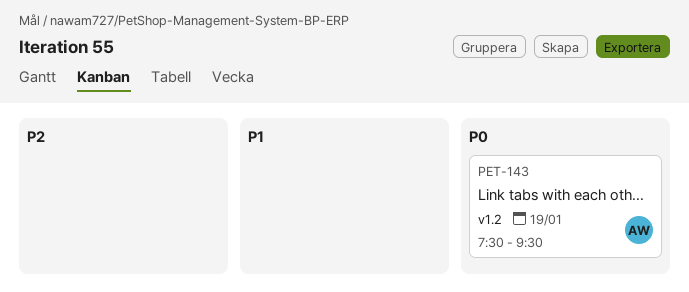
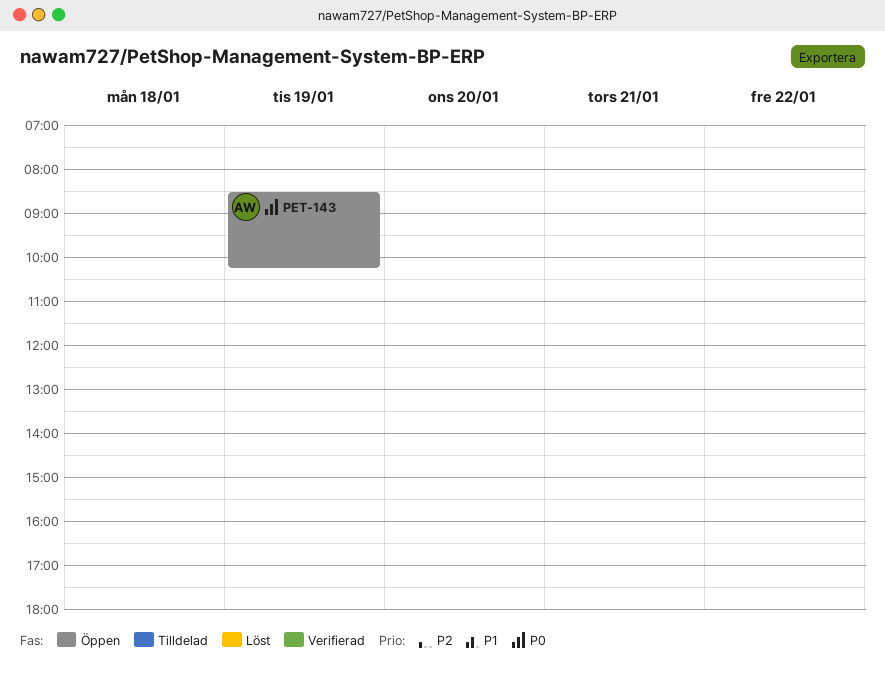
PET-143, begins: 07:30 -> 08:30
PET-143, ends: 09:30 -> 10:15

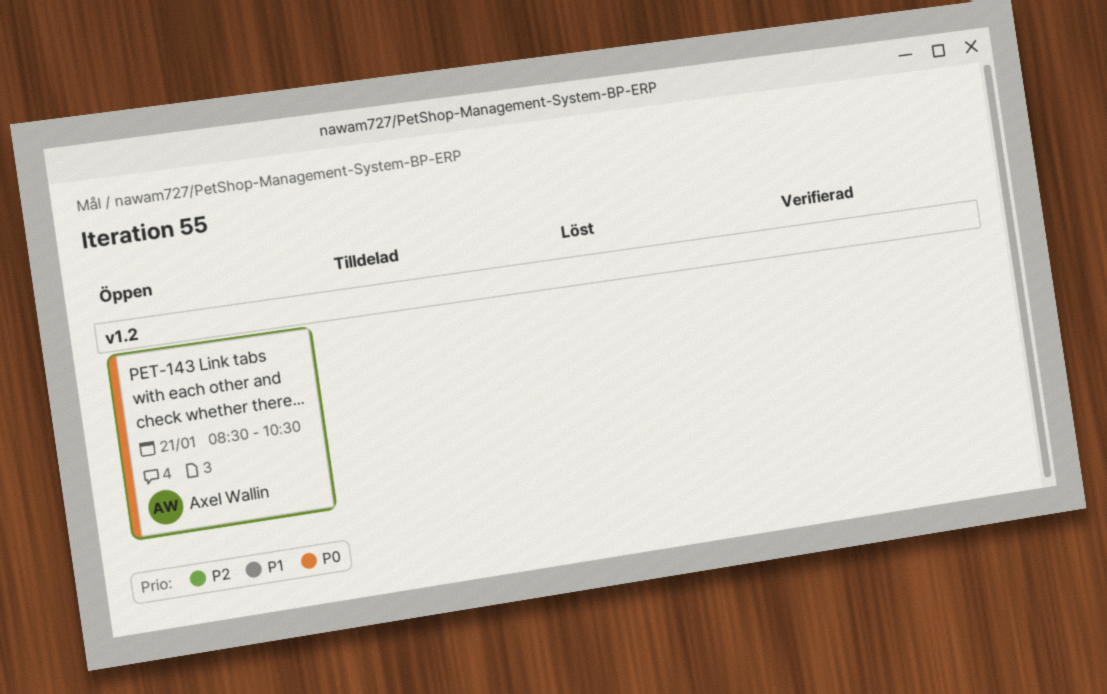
PET-143, day: Jan 19 -> Jan 21
PET-143, ends: 10:15 -> 10:30

